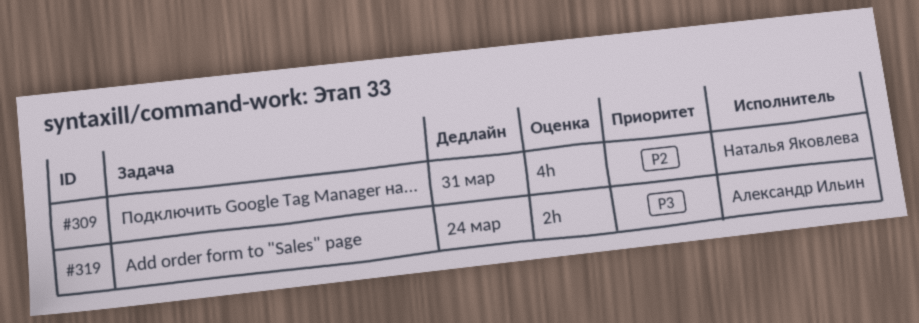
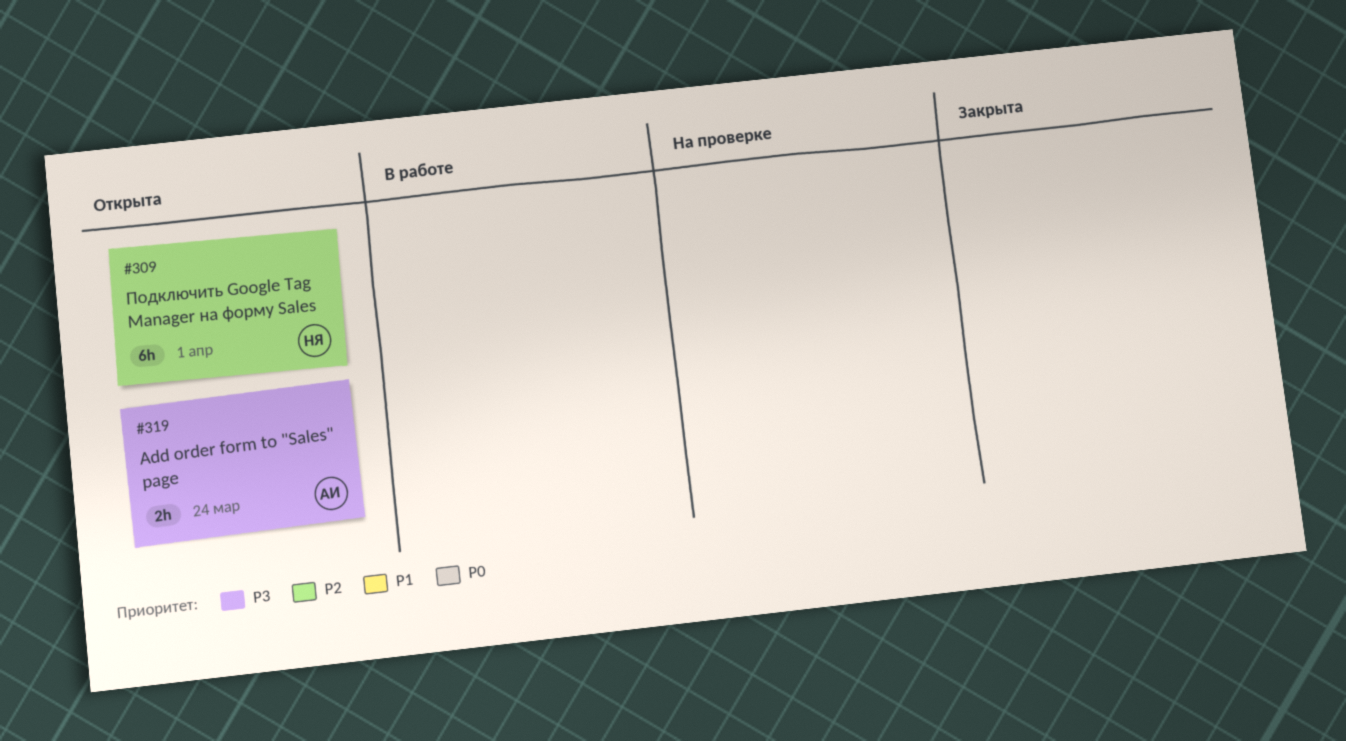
#309, estimate: 4h -> 6h
#309, due: Mar 31 -> Apr 1

